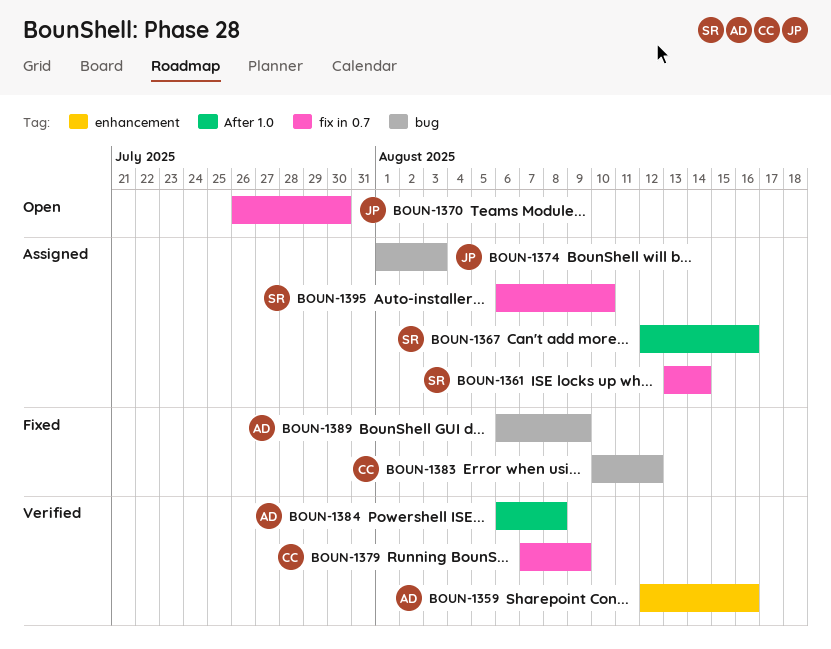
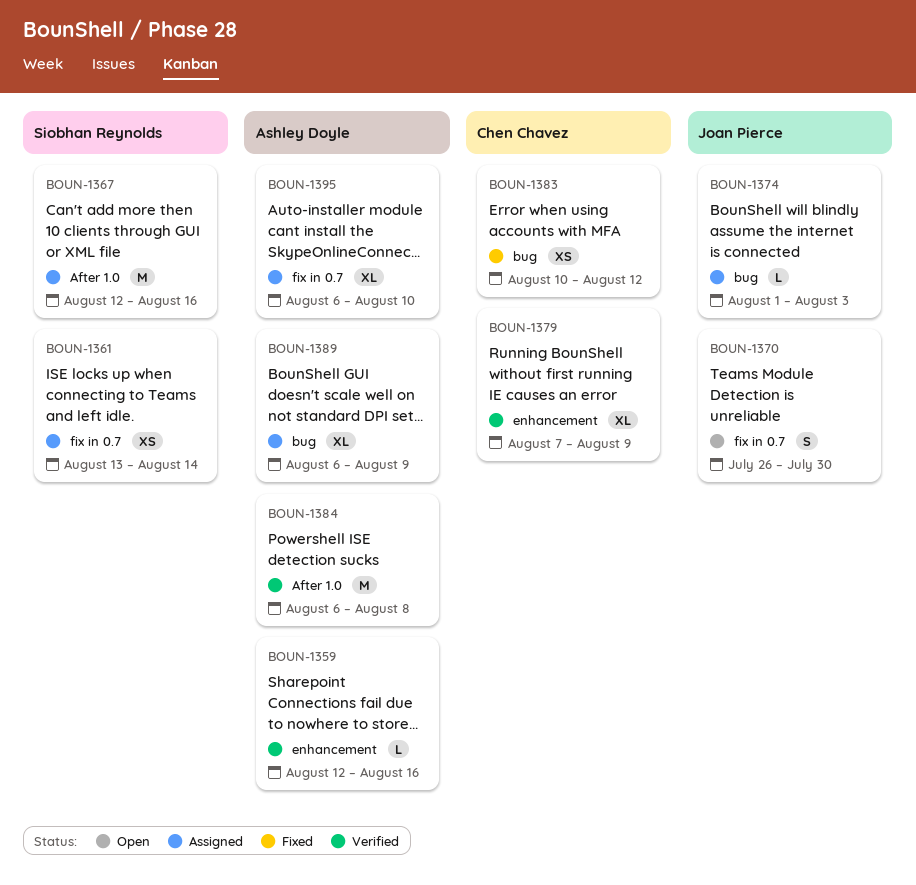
BOUN-1379, label: fix in 0.7 -> enhancement
BOUN-1389, status: Fixed -> Assigned
BOUN-1395, owner: Siobhan Reynolds -> Ashley Doyle

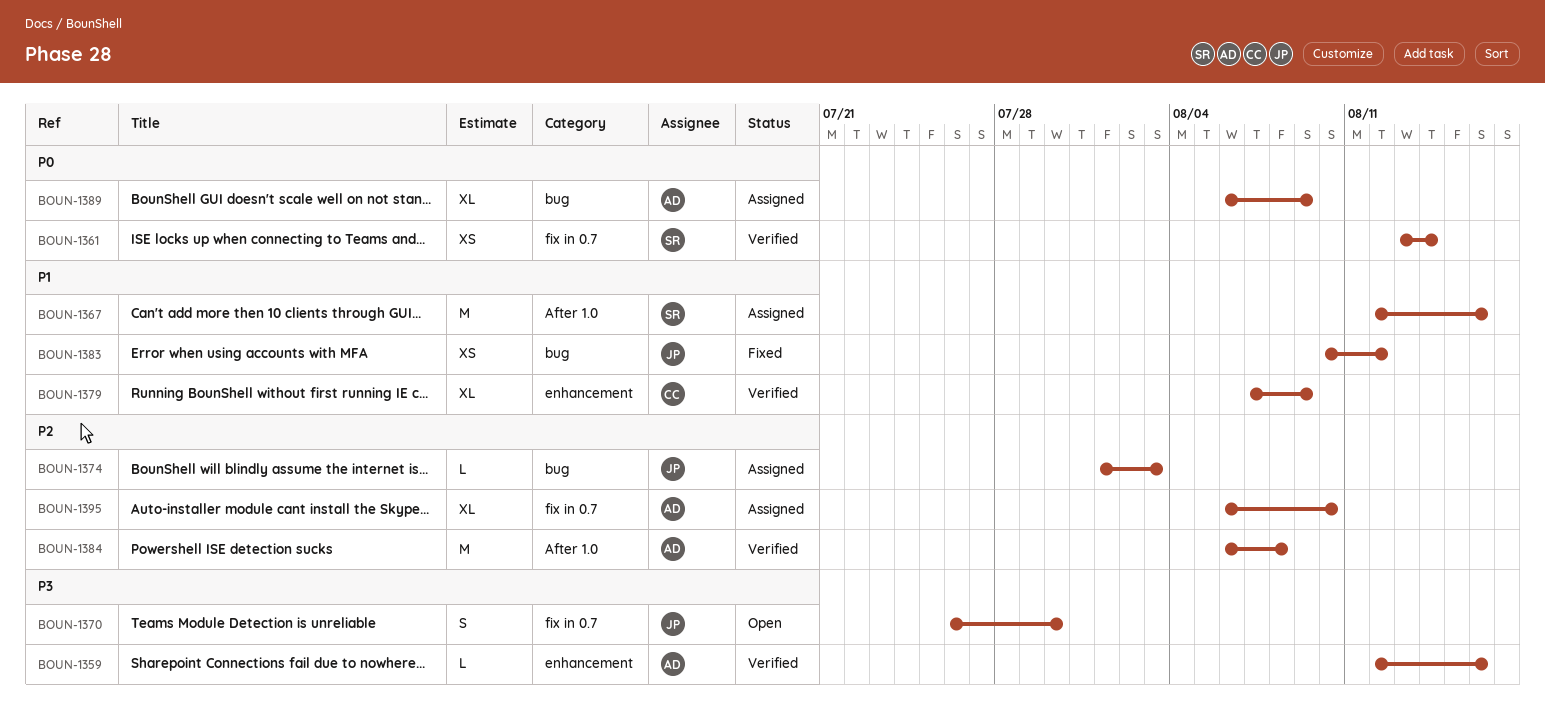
BOUN-1361, status: Assigned -> Verified
BOUN-1383, owner: Chen Chavez -> Joan Pierce

